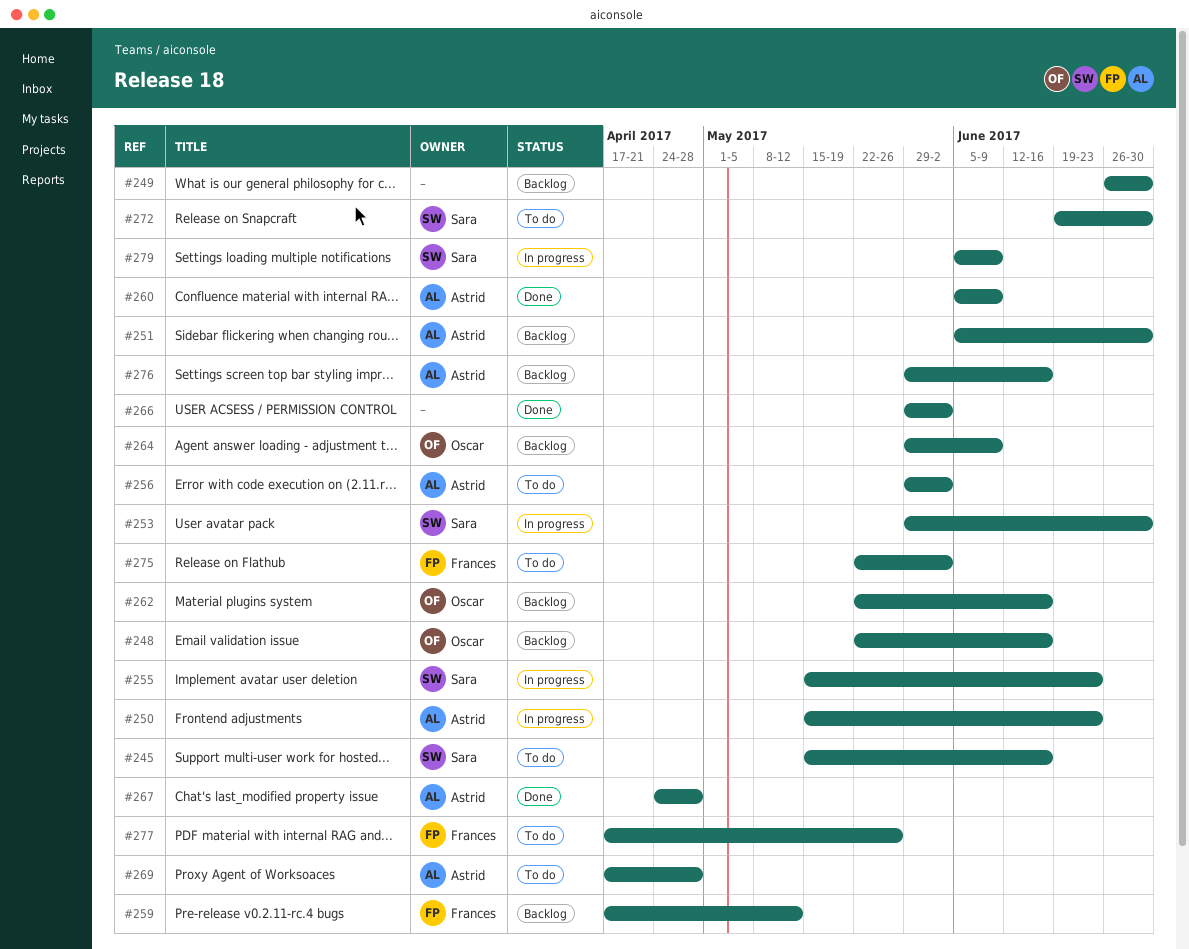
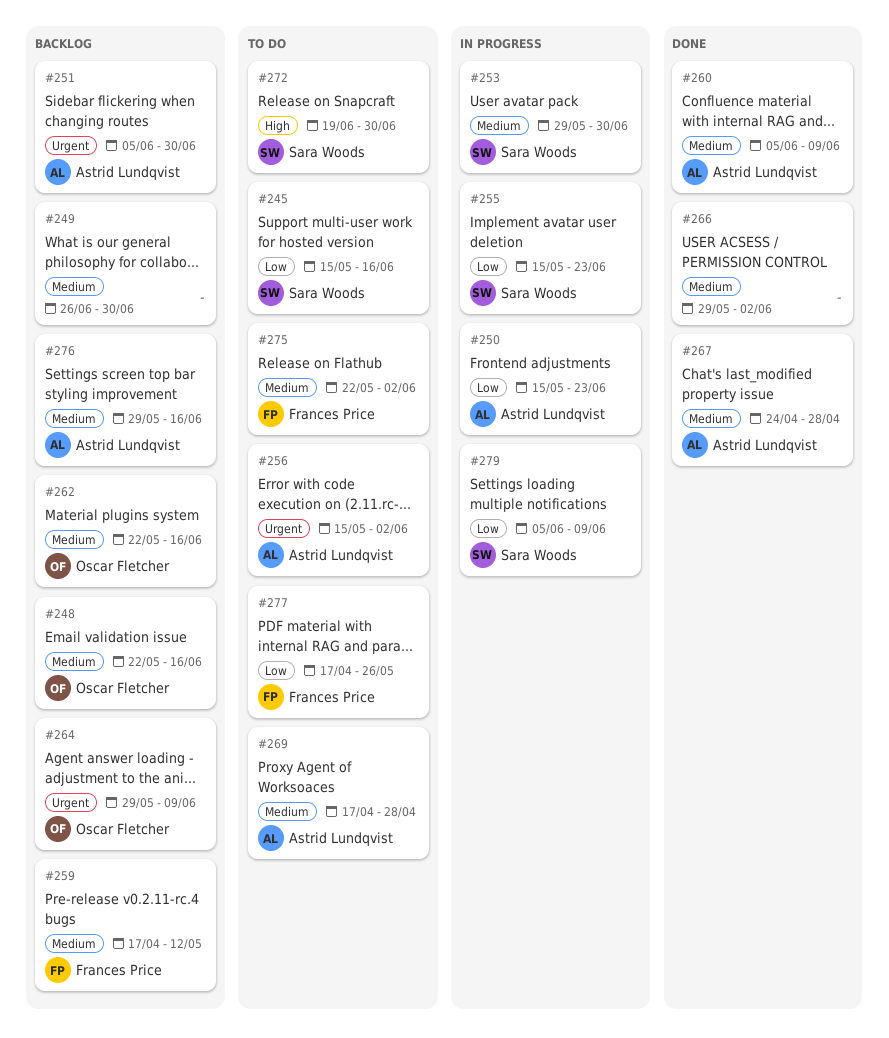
#256, start: May 29 -> May 15

